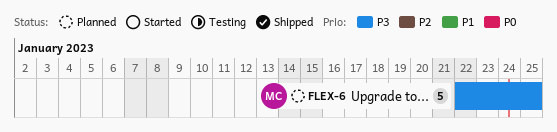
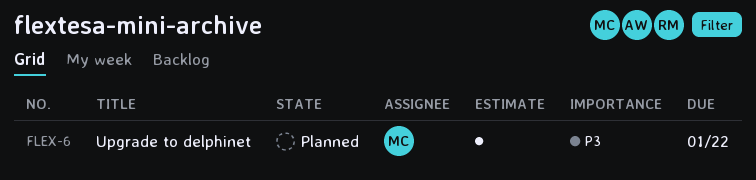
FLEX-6, estimate: 5 -> 1
FLEX-6, due: Jan 25 -> Jan 22

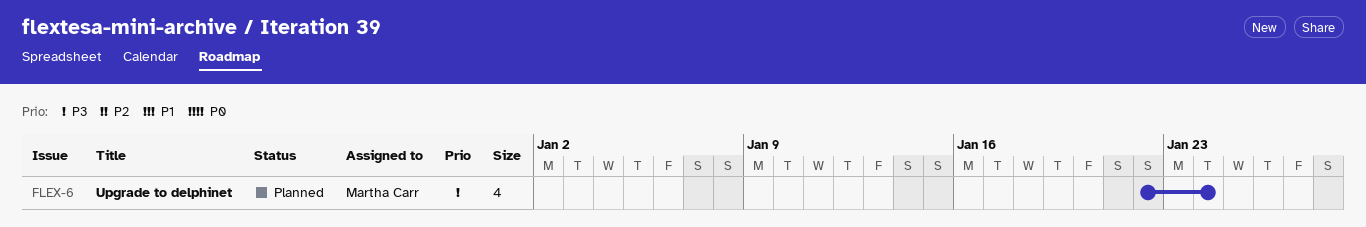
FLEX-6, estimate: 1 -> 4
FLEX-6, due: Jan 22 -> Jan 24

